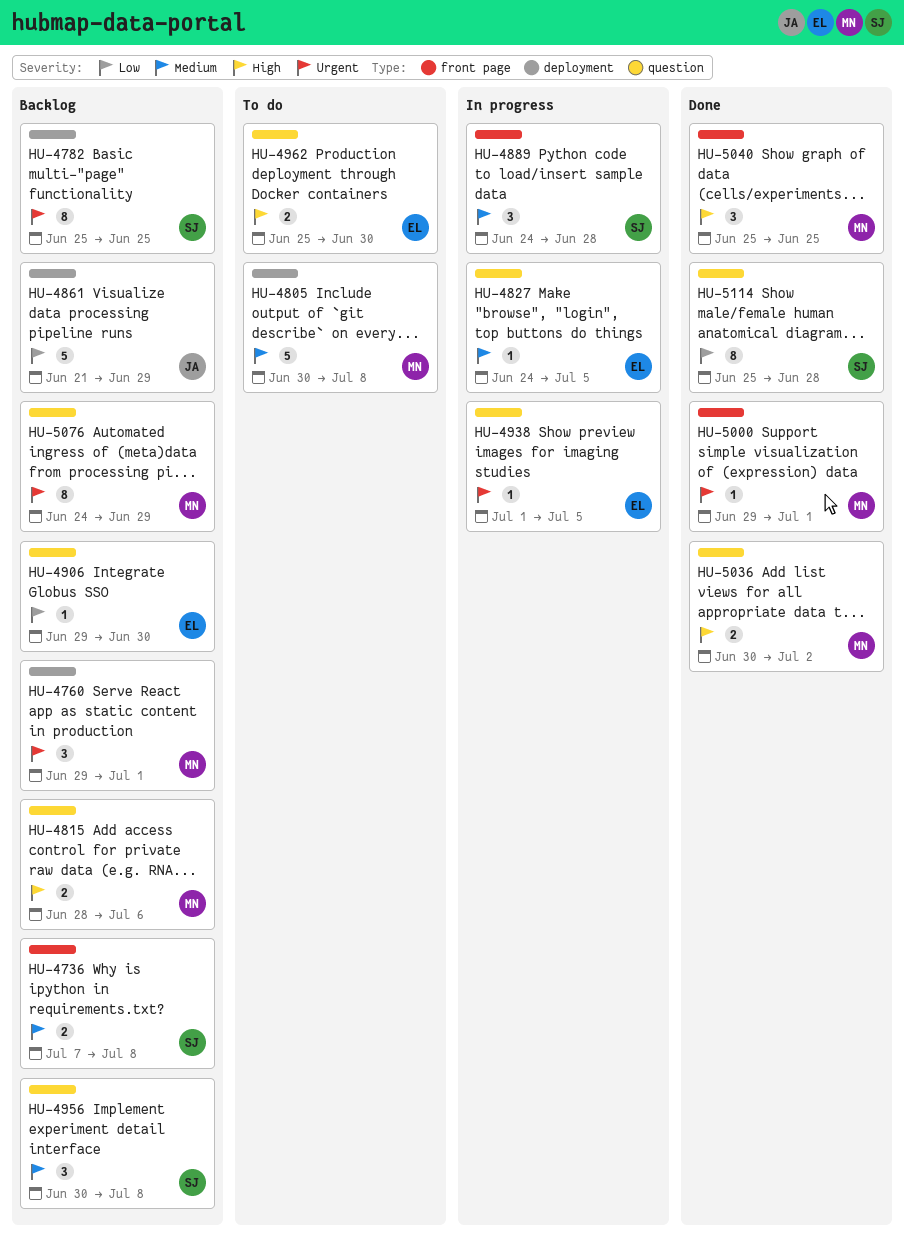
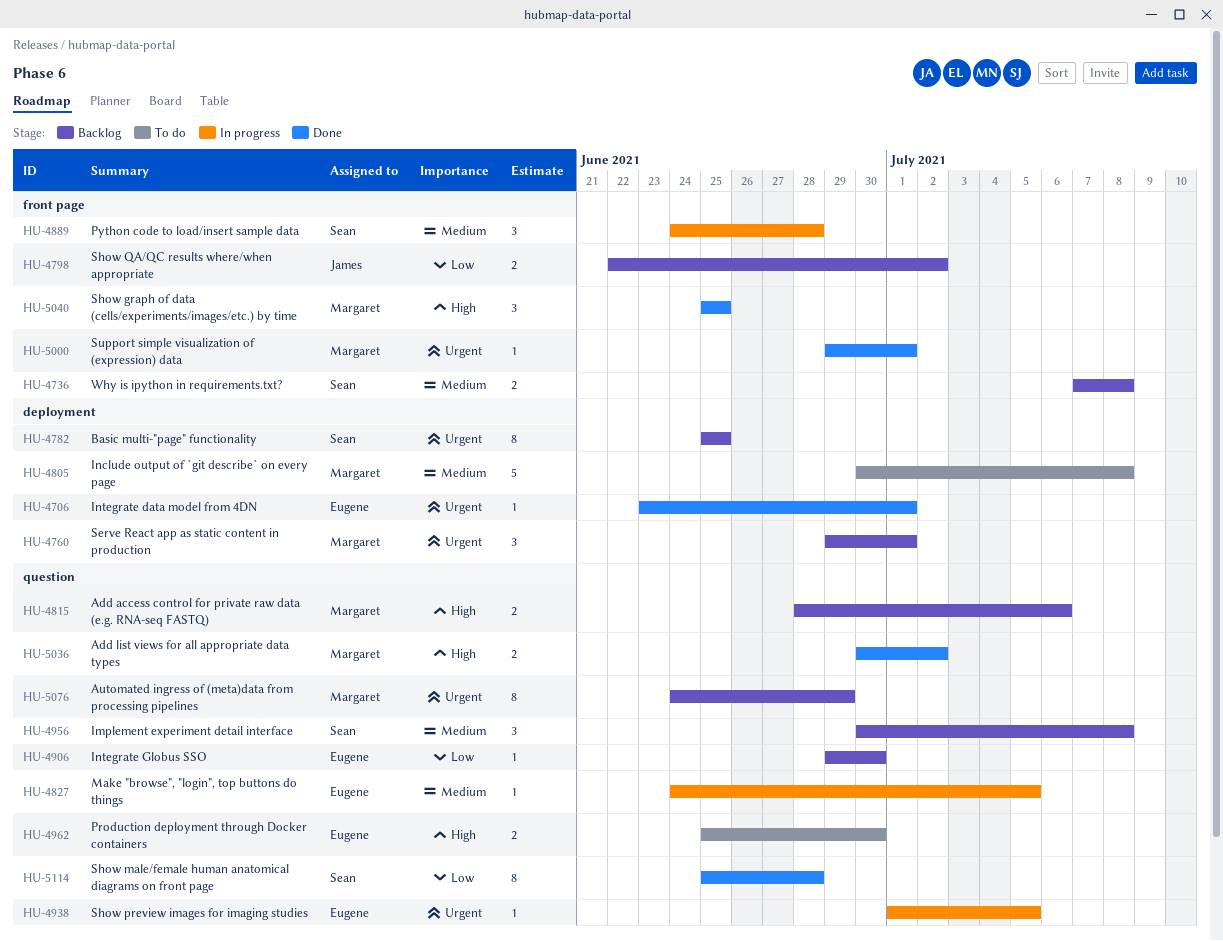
HU-4706: none -> present
HU-4798: none -> present
HU-4861: present -> none

